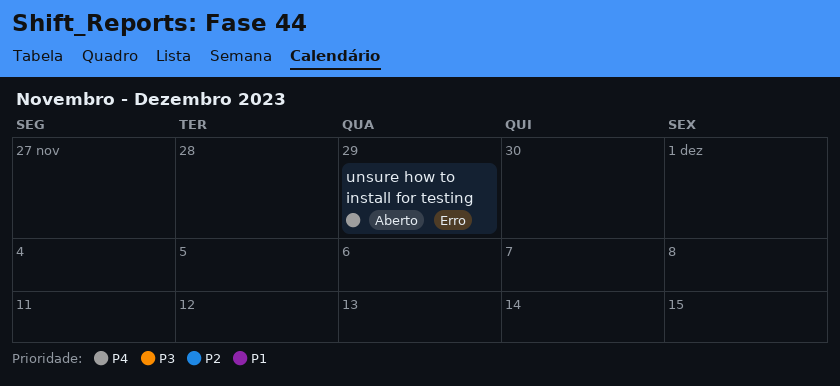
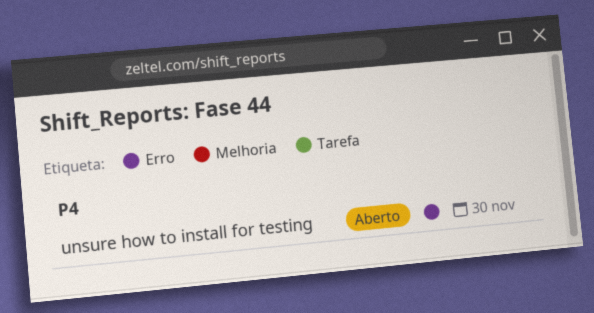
unsure how to install for testing, due: Nov 29 -> Nov 30

